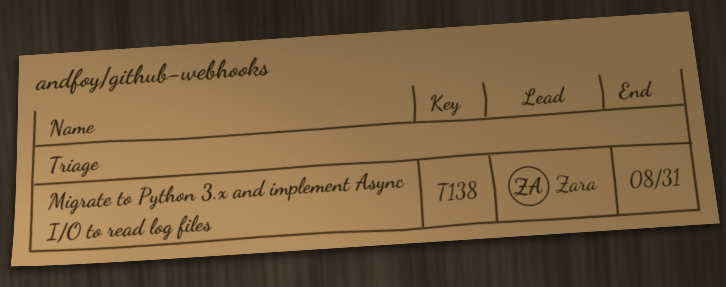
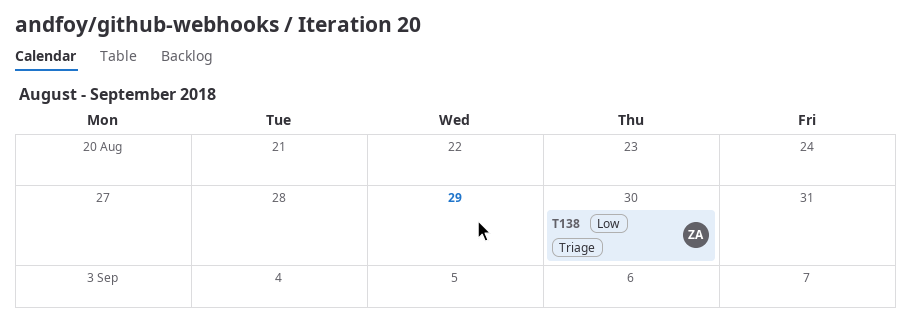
T138, due: Aug 31 -> Aug 30

